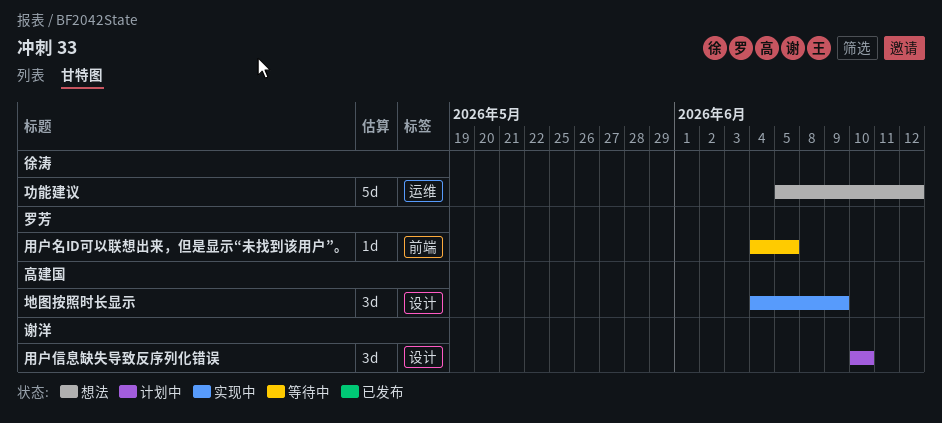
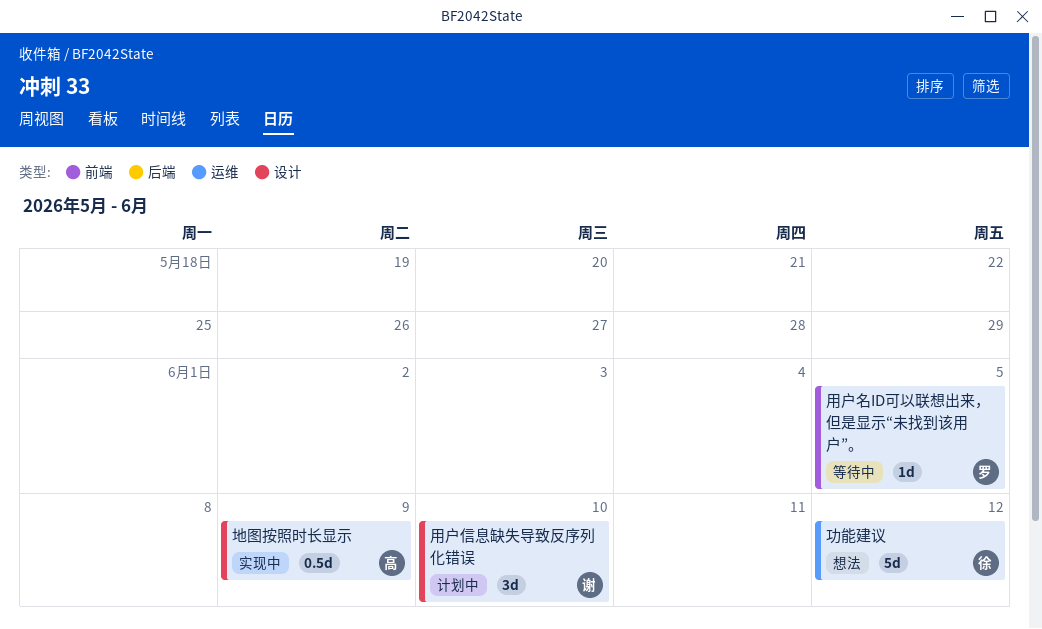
地图按照时长显示, estimate: 3d -> 0.5d

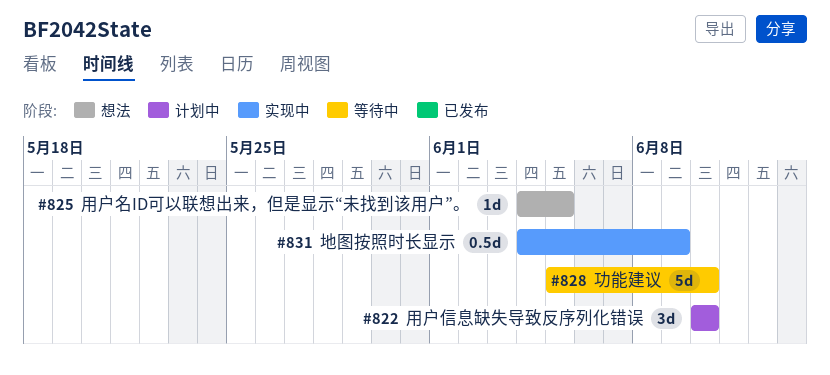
功能建议, status: 想法 -> 等待中
功能建议, due: Jun 12 -> Jun 10
用户名ID可以联想出来，但是显示“未找到该用户”。, status: 等待中 -> 想法

